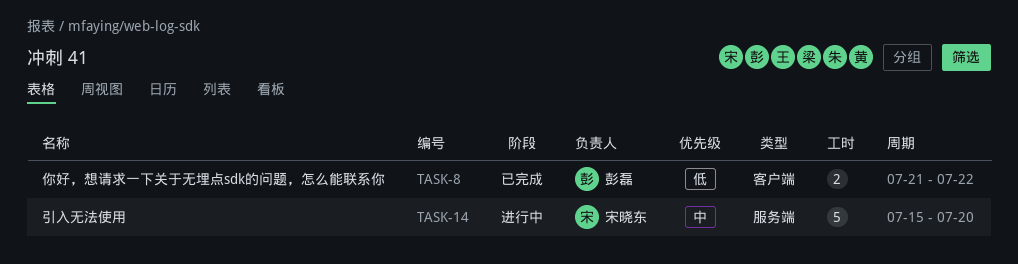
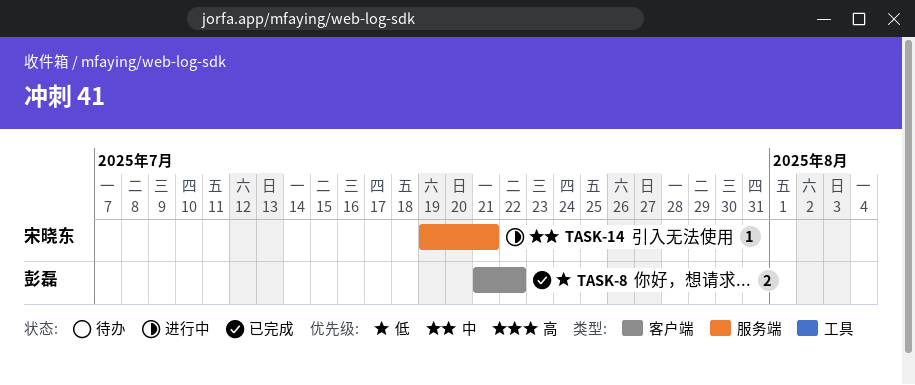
TASK-14, estimate: 5 -> 1
TASK-14, start: Jul 15 -> Jul 19
TASK-14, due: Jul 20 -> Jul 21

